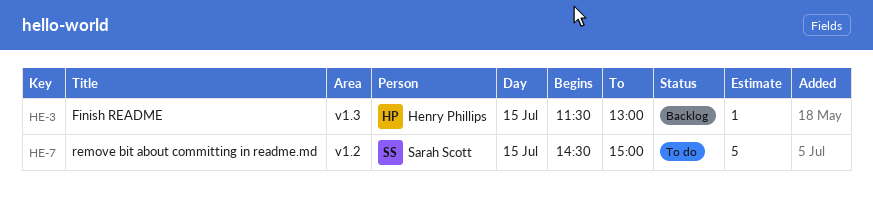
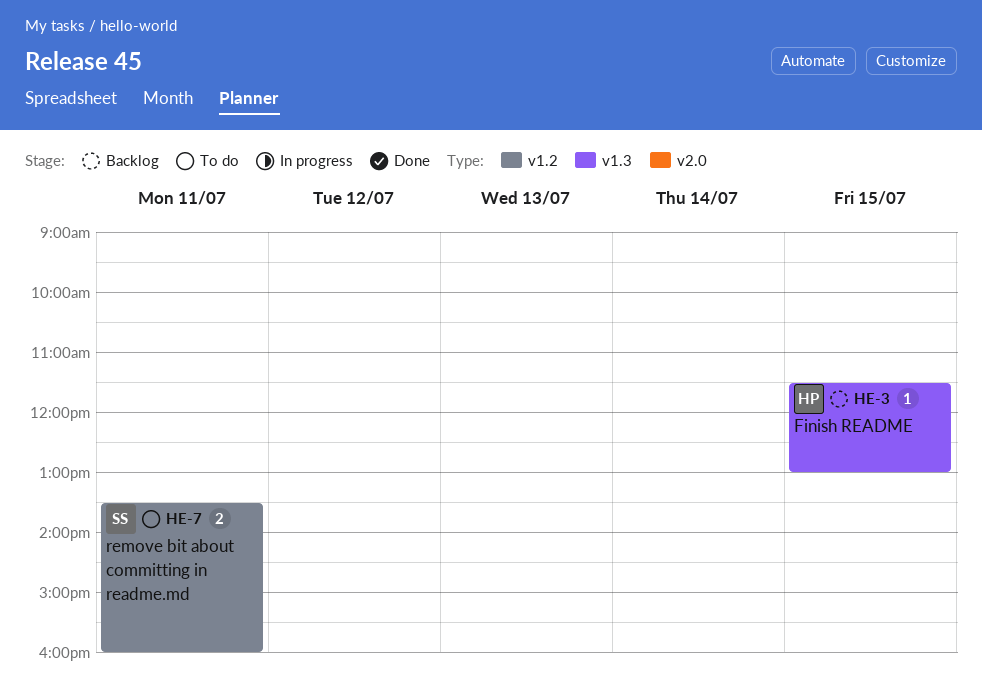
HE-7, estimate: 5 -> 2
HE-7, day: Jul 15 -> Jul 11
HE-7, begins: 14:30 -> 13:30
HE-7, ends: 15:00 -> 16:00

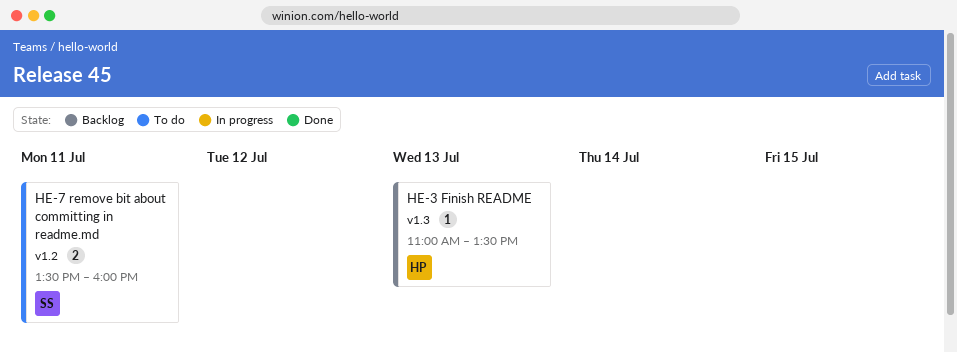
HE-3, day: Jul 15 -> Jul 13
HE-3, begins: 11:30 -> 11:00
HE-3, ends: 13:00 -> 13:30

